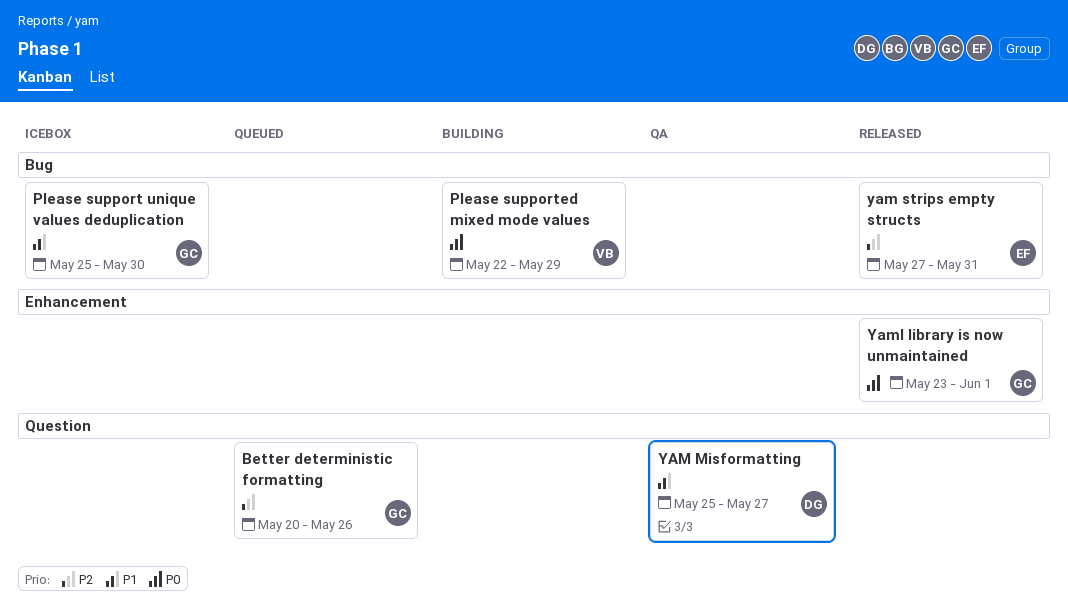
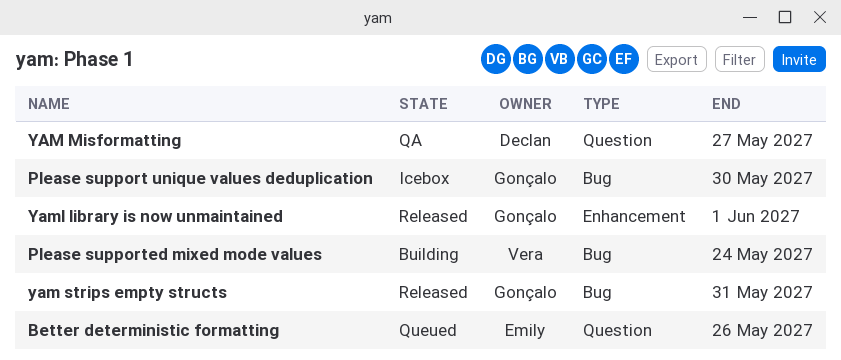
Better deterministic formatting, owner: Gonçalo -> Emily
Please supported mixed mode values, due: May 29 -> May 24
yam strips empty structs, owner: Emily -> Gonçalo

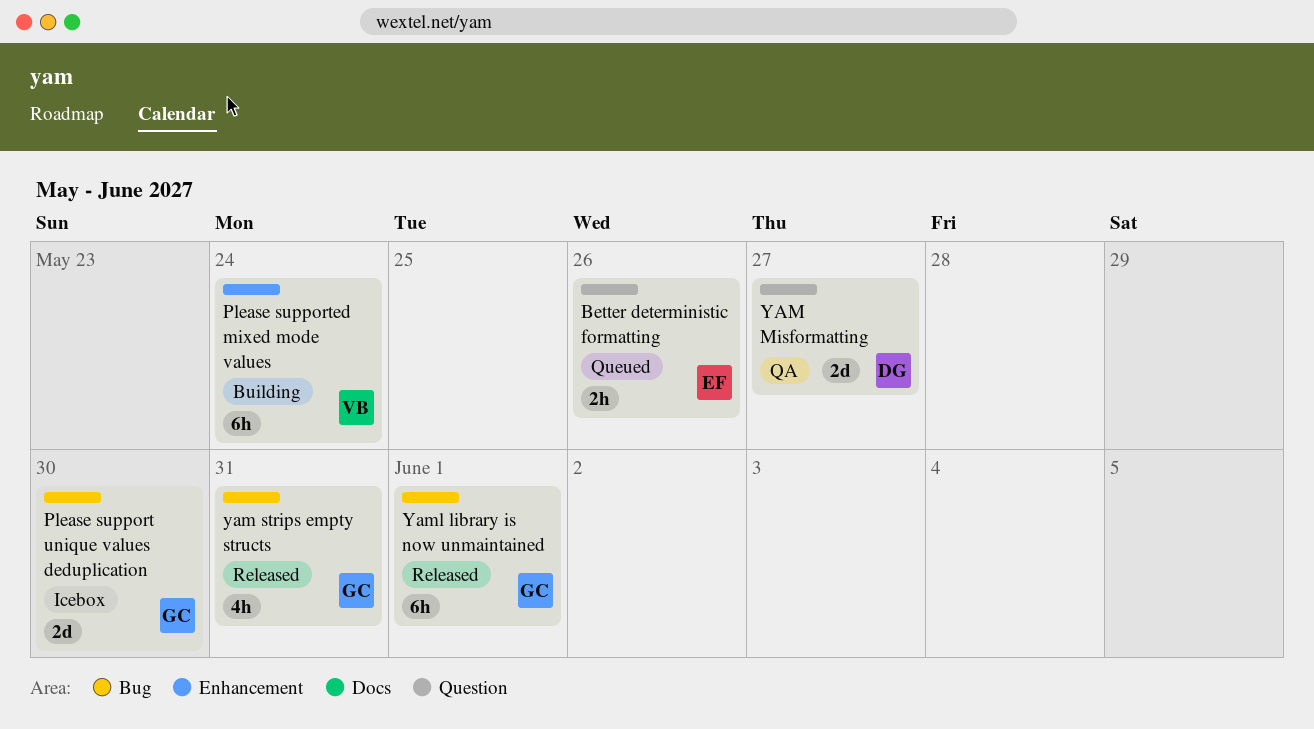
Please supported mixed mode values, label: Bug -> Enhancement
Yaml library is now unmaintained, label: Enhancement -> Bug

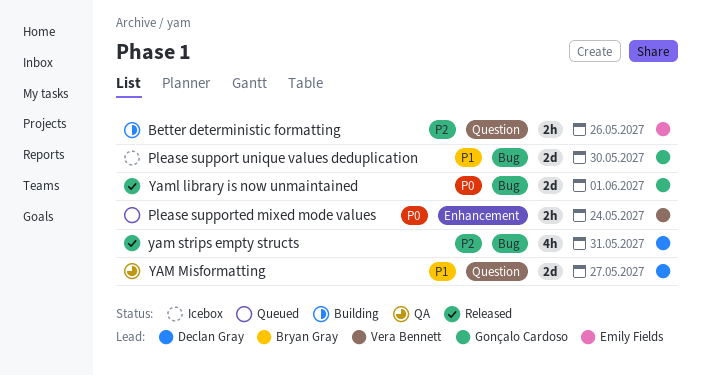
Better deterministic formatting, status: Queued -> Building
Please supported mixed mode values, status: Building -> Queued
Please supported mixed mode values, estimate: 6h -> 2h
yam strips empty structs, owner: Gonçalo Cardoso -> Declan Gray
Yaml library is now unmaintained, estimate: 6h -> 2d

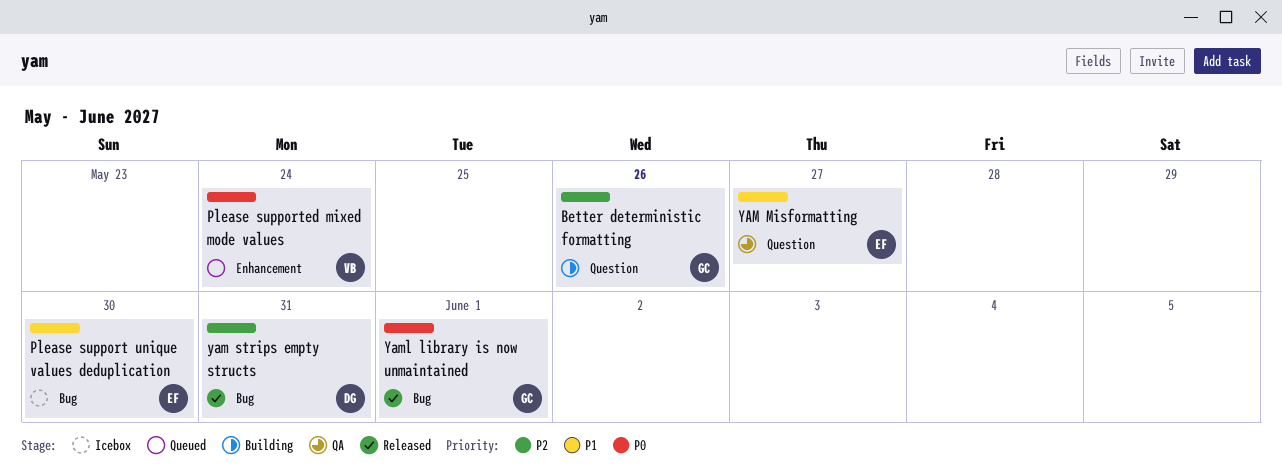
Better deterministic formatting, owner: Emily Fields -> Gonçalo Cardoso
Please support unique values deduplication, owner: Gonçalo Cardoso -> Emily Fields
YAM Misformatting, owner: Declan Gray -> Emily Fields

